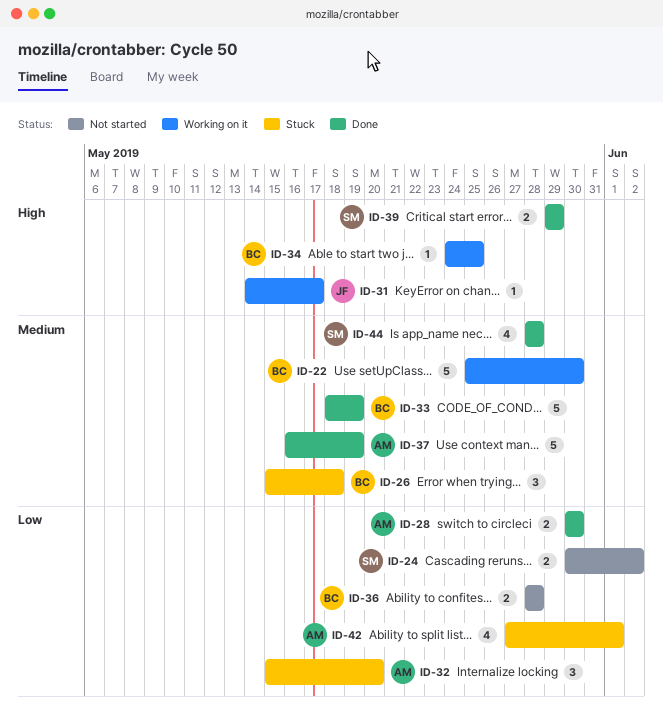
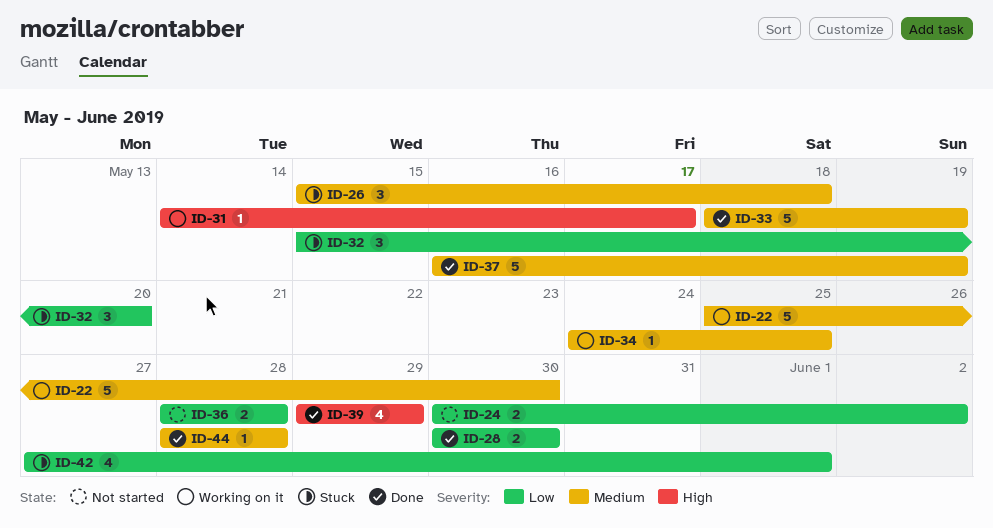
ID-34, priority: High -> Medium
ID-39, estimate: 2 -> 4
ID-44, estimate: 4 -> 1

